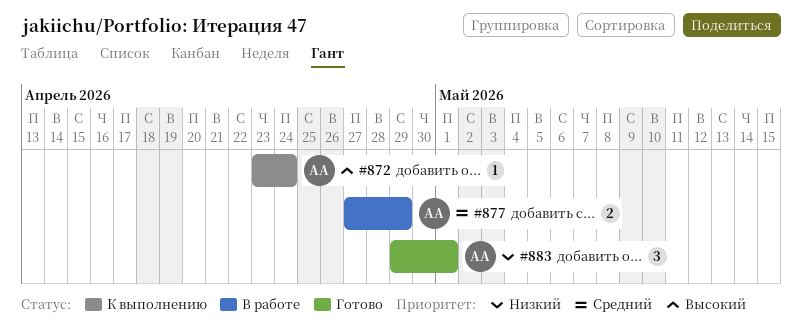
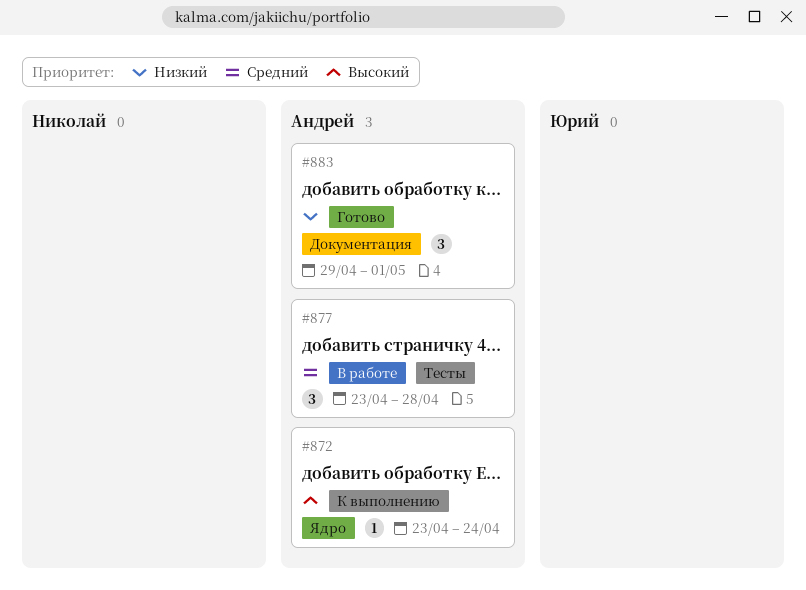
#877, estimate: 2 -> 3
#877, start: Apr 27 -> Apr 23
#877, due: Apr 29 -> Apr 28

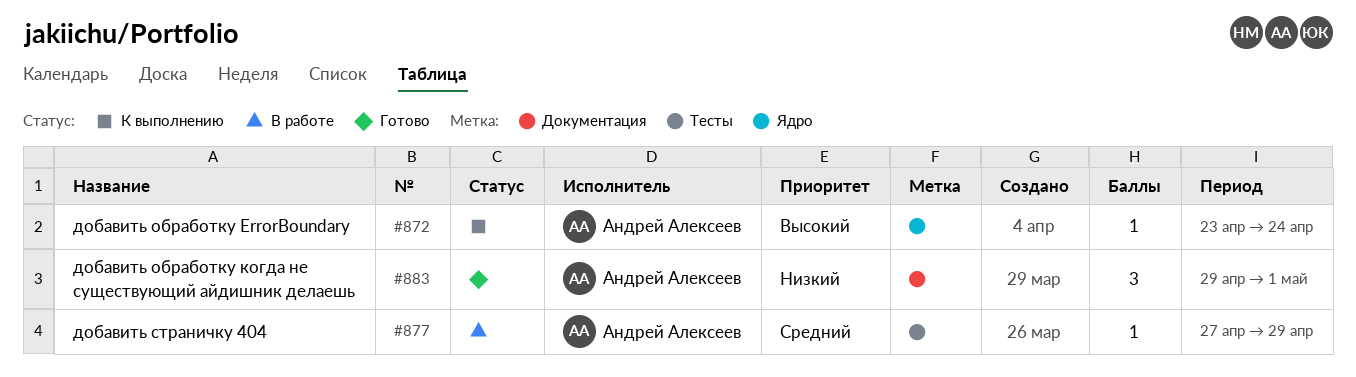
#877, estimate: 3 -> 1
#877, start: Apr 23 -> Apr 27
#877, due: Apr 28 -> Apr 29

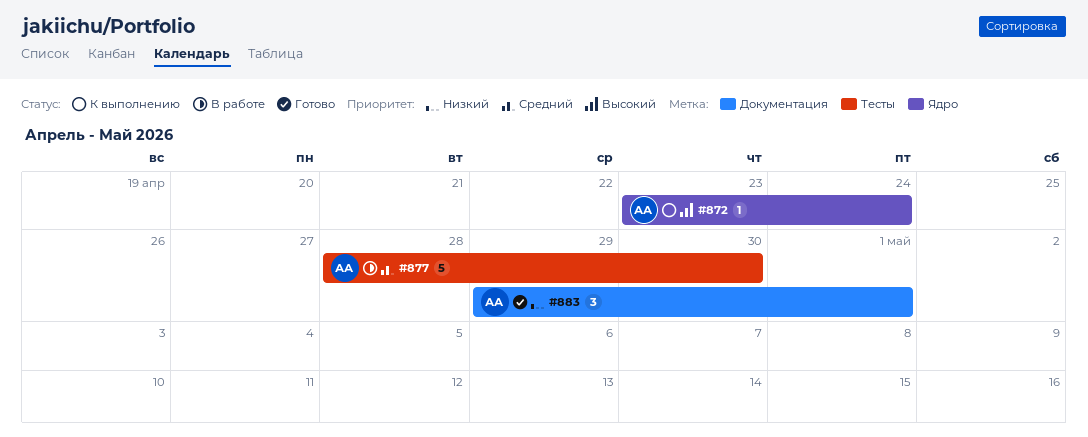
#877, estimate: 1 -> 5
#877, start: Apr 27 -> Apr 28
#877, due: Apr 29 -> Apr 30

